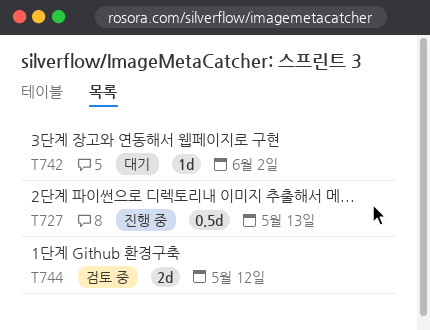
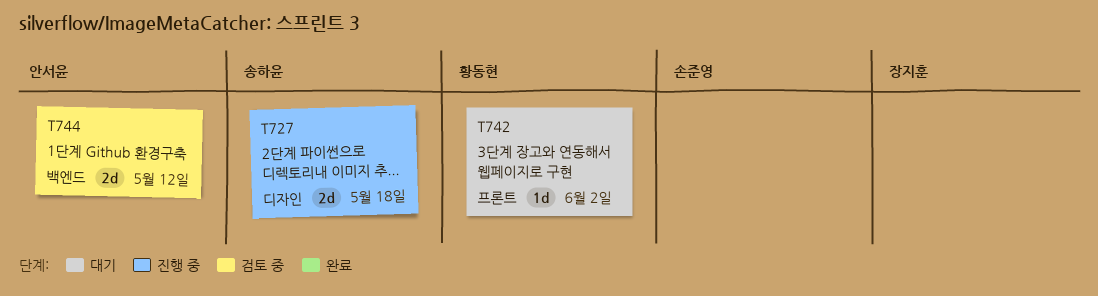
T727, estimate: 0.5d -> 2d
T727, due: May 13 -> May 18

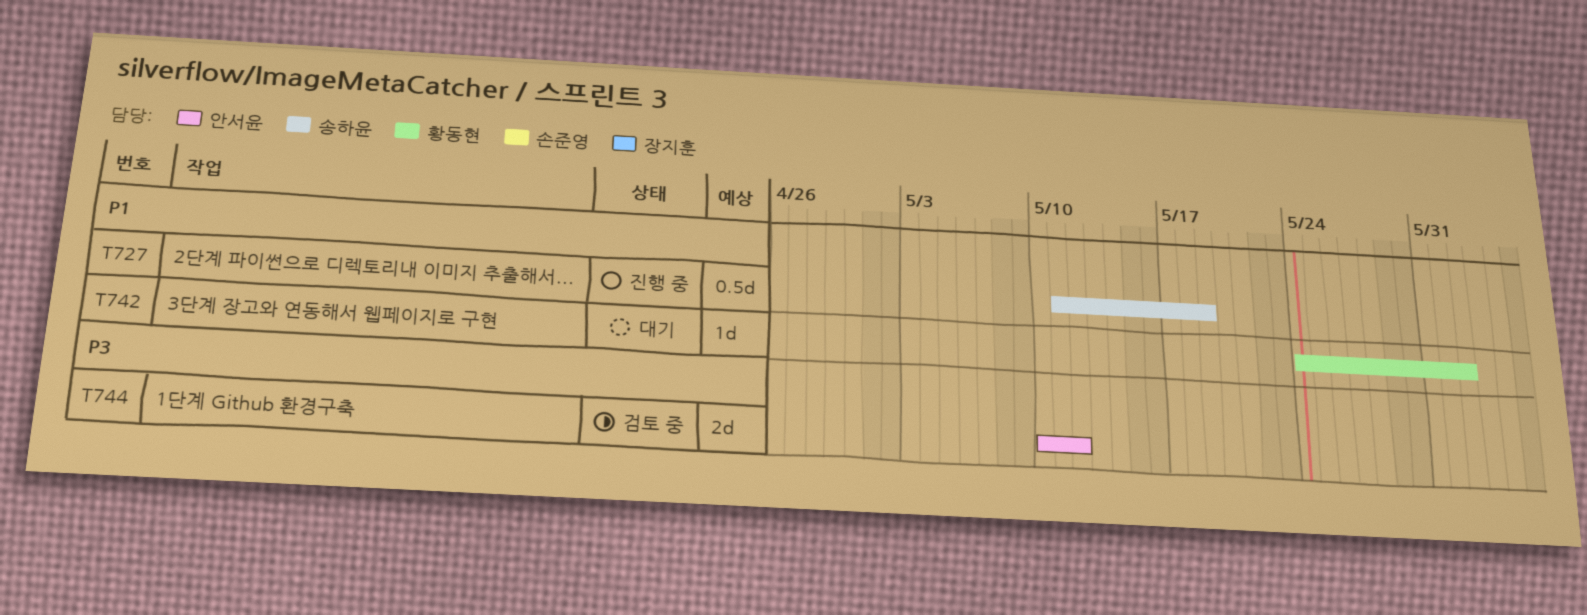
T727, estimate: 2d -> 0.5d
T727, due: May 18 -> May 19

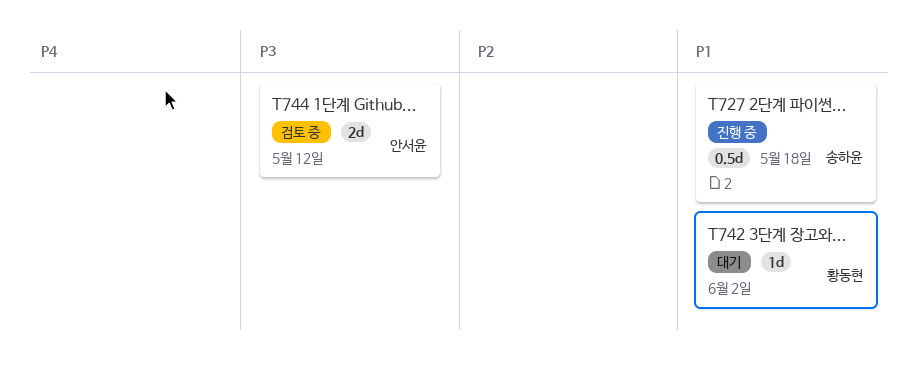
T727, due: May 19 -> May 18

